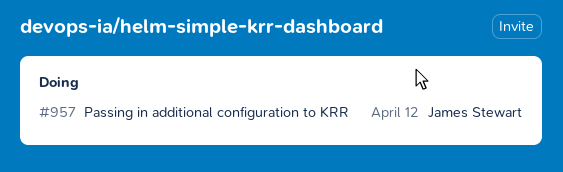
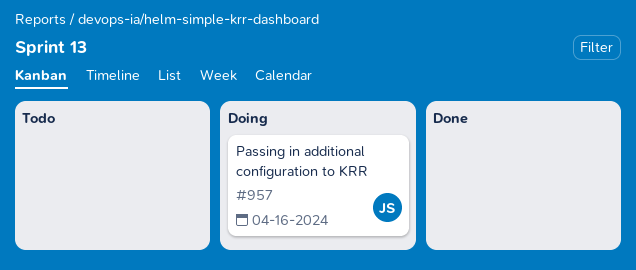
#957, due: Apr 12 -> Apr 16

